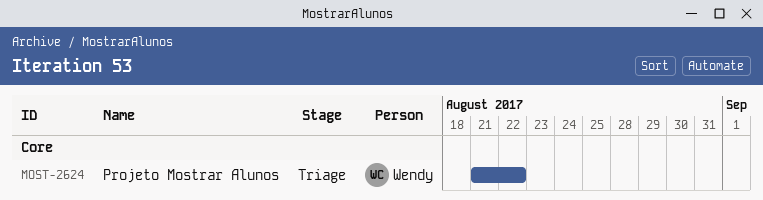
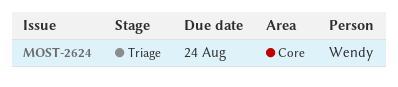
MOST-2624, due: Aug 22 -> Aug 24

